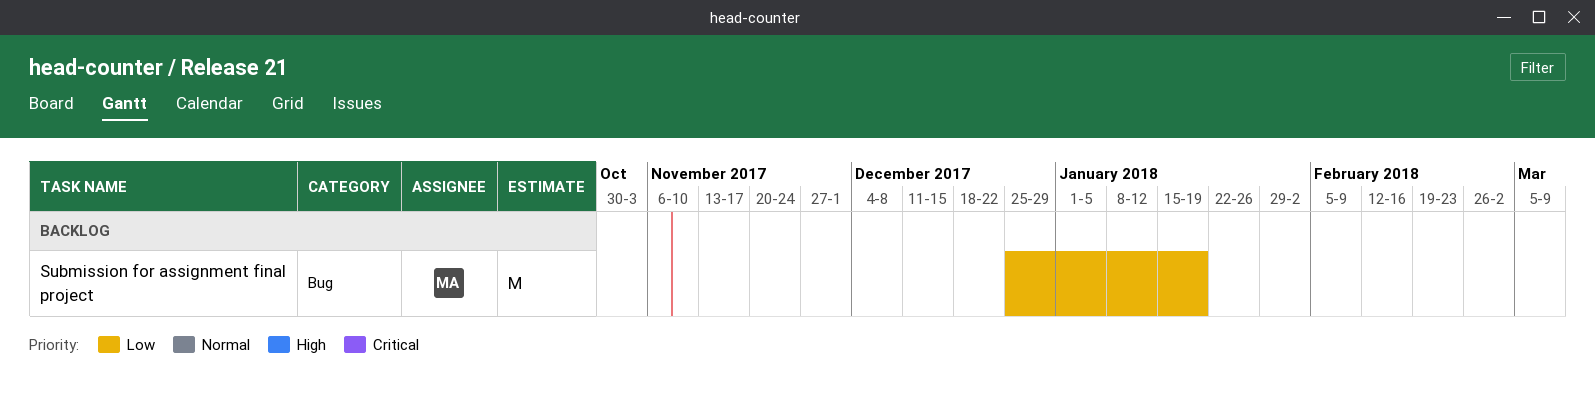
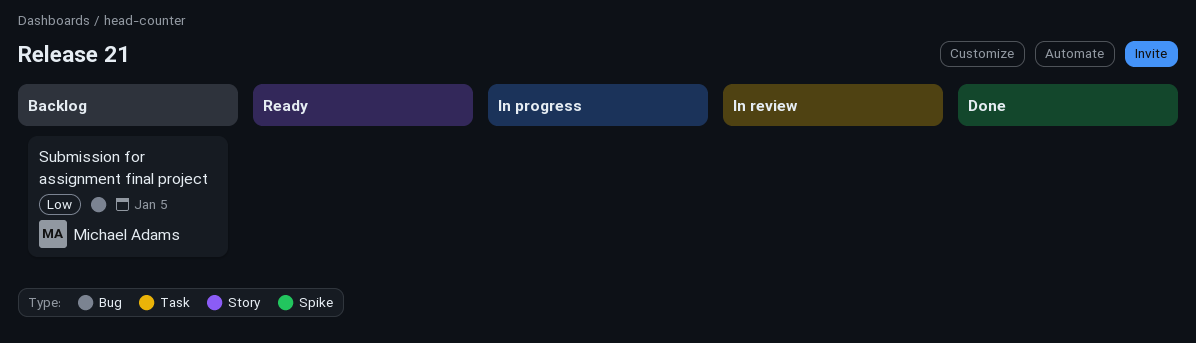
Submission for assignment final project, due: Jan 19 -> Jan 5

